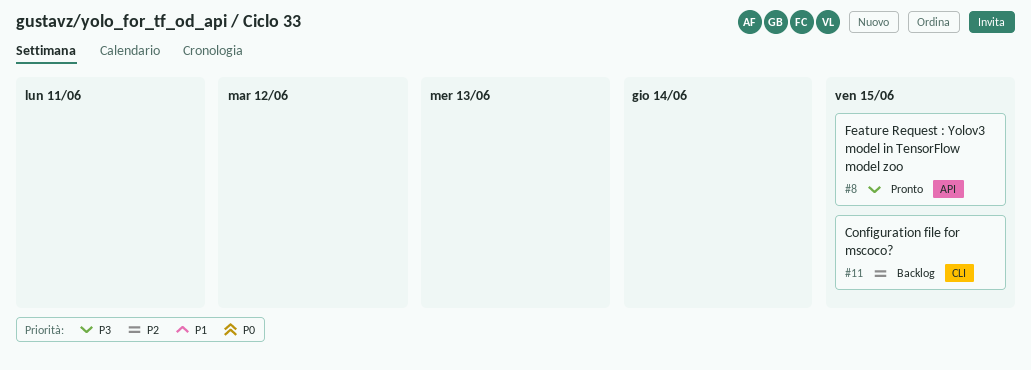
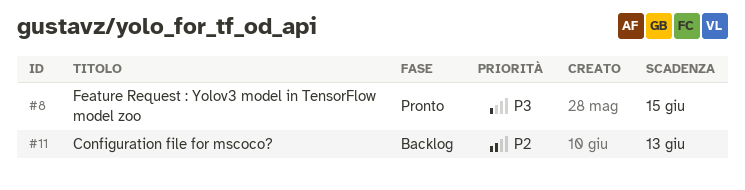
#11, due: Jun 15 -> Jun 13

